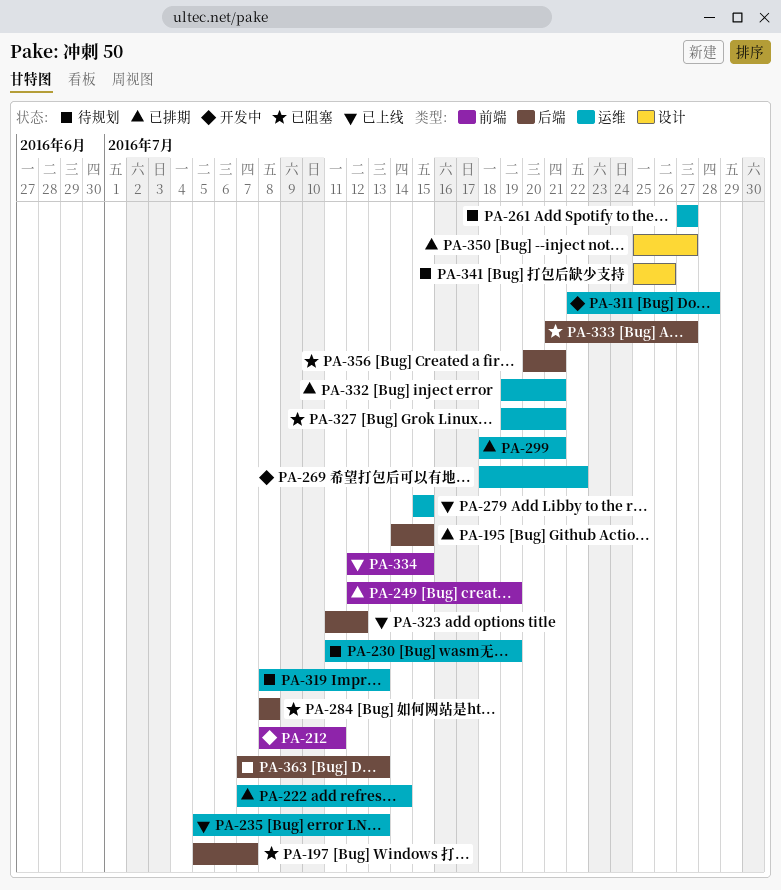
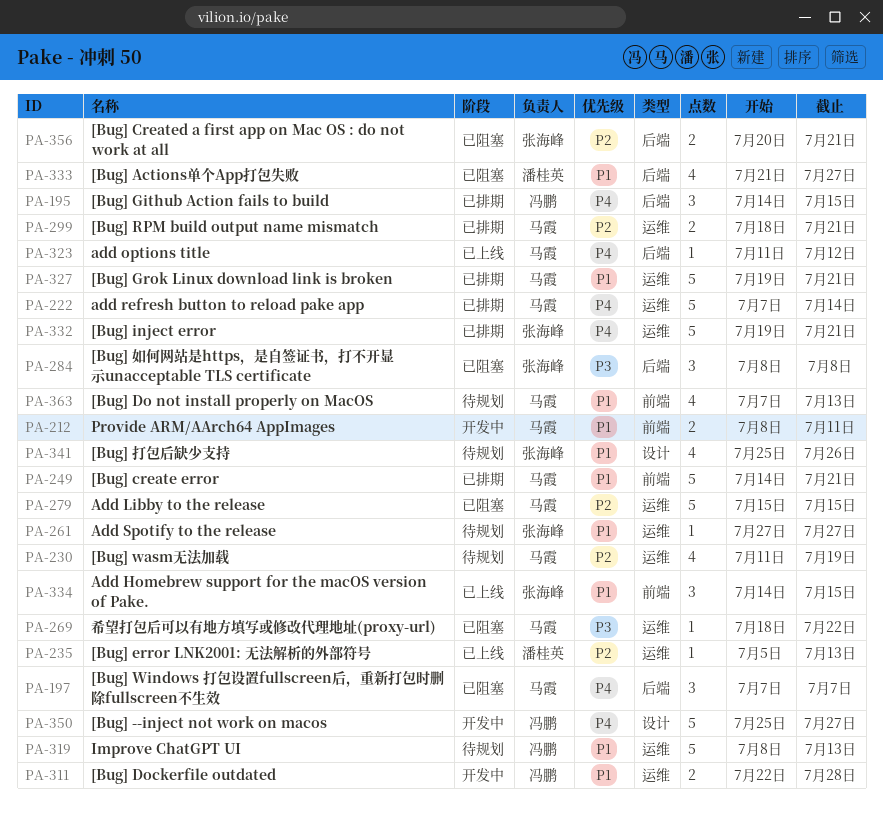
PA-197, start: Jul 5 -> Jul 7
PA-249, start: Jul 12 -> Jul 14
PA-249, due: Jul 19 -> Jul 21
PA-269, status: 开发中 -> 已阻塞
PA-279, status: 已上线 -> 已阻塞
PA-327, status: 已阻塞 -> 已排期
PA-334, start: Jul 12 -> Jul 14
PA-350, status: 已排期 -> 开发中
PA-363, label: 后端 -> 前端

